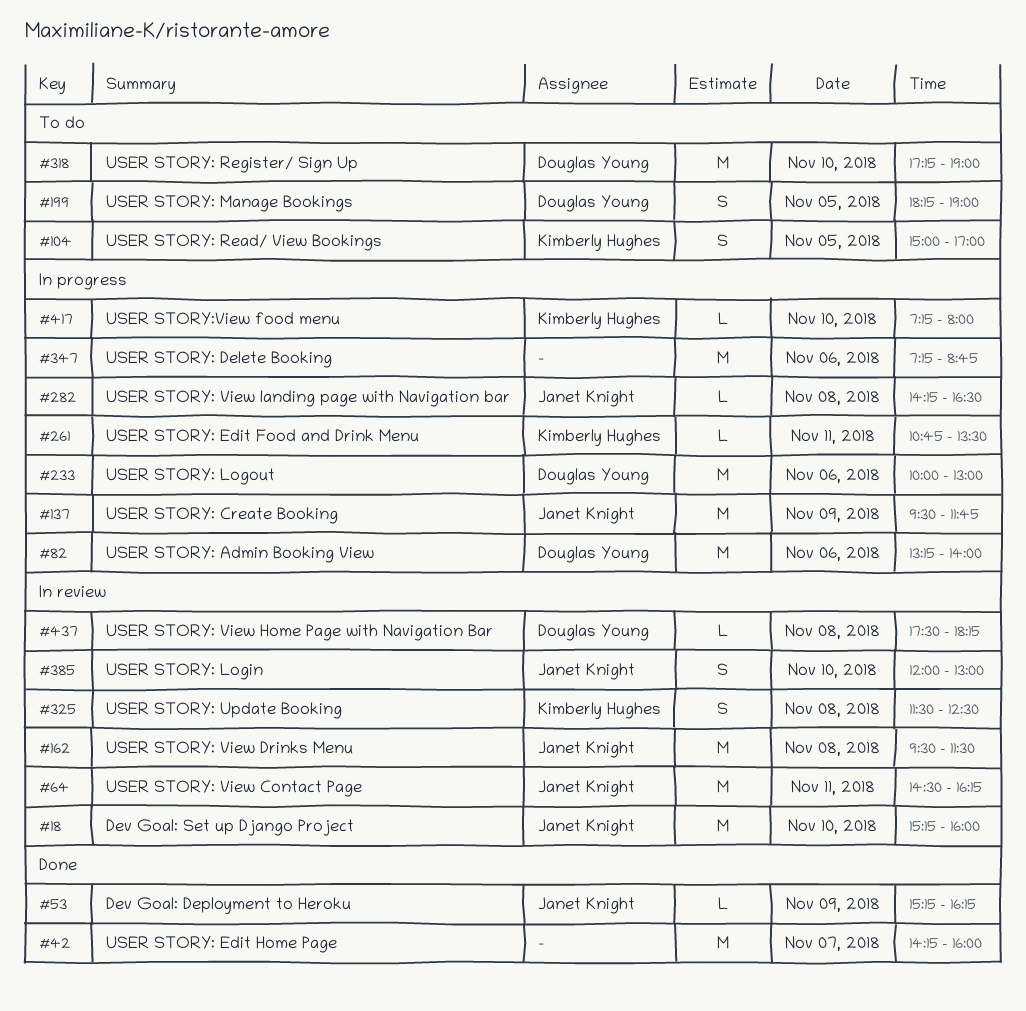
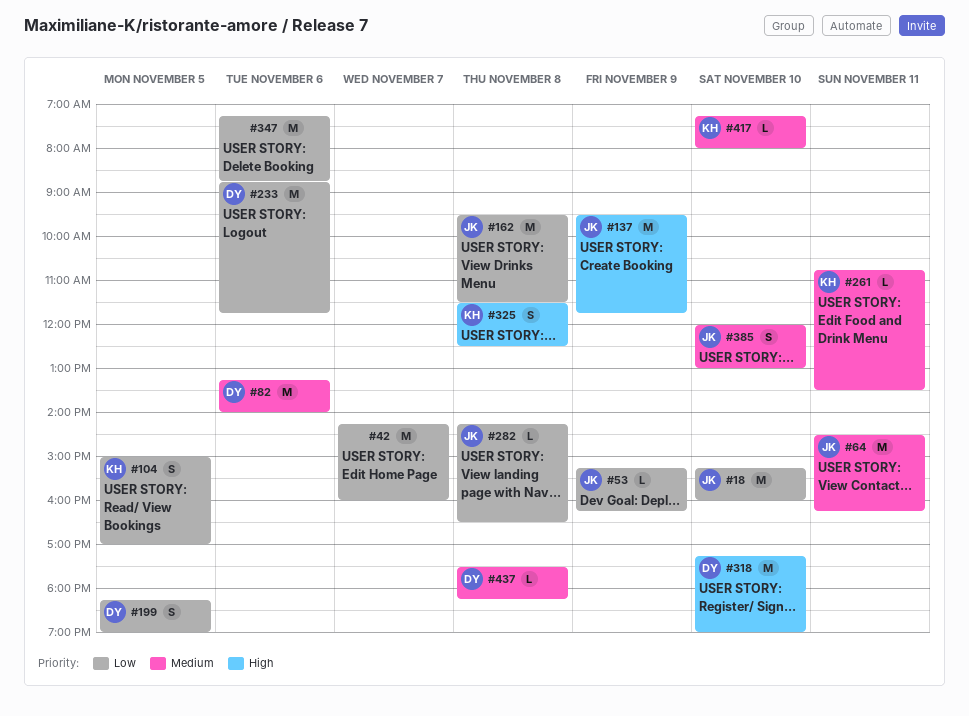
#233, begins: 10:00 -> 08:45
#233, ends: 13:00 -> 11:45

